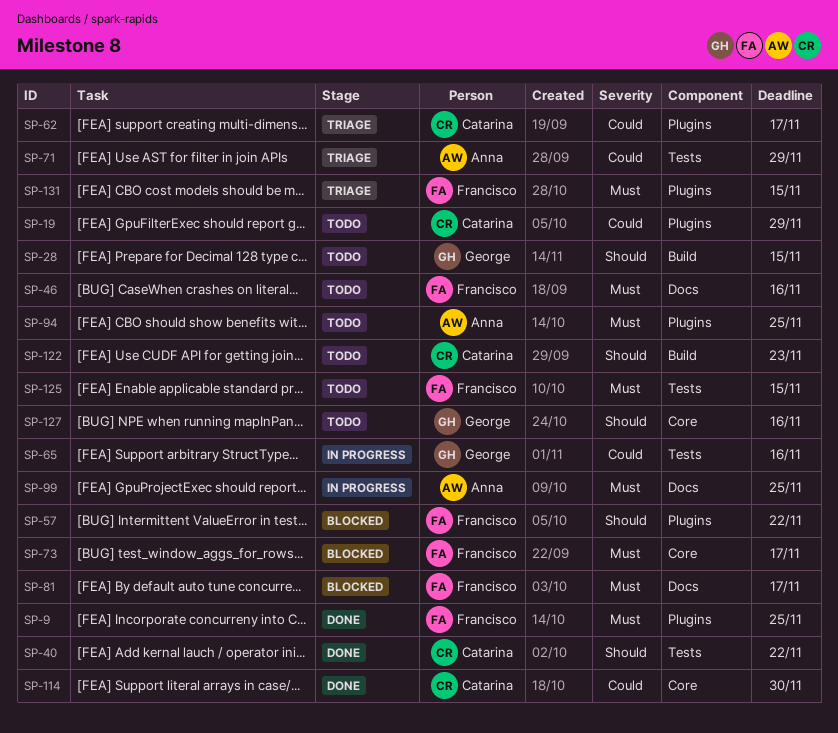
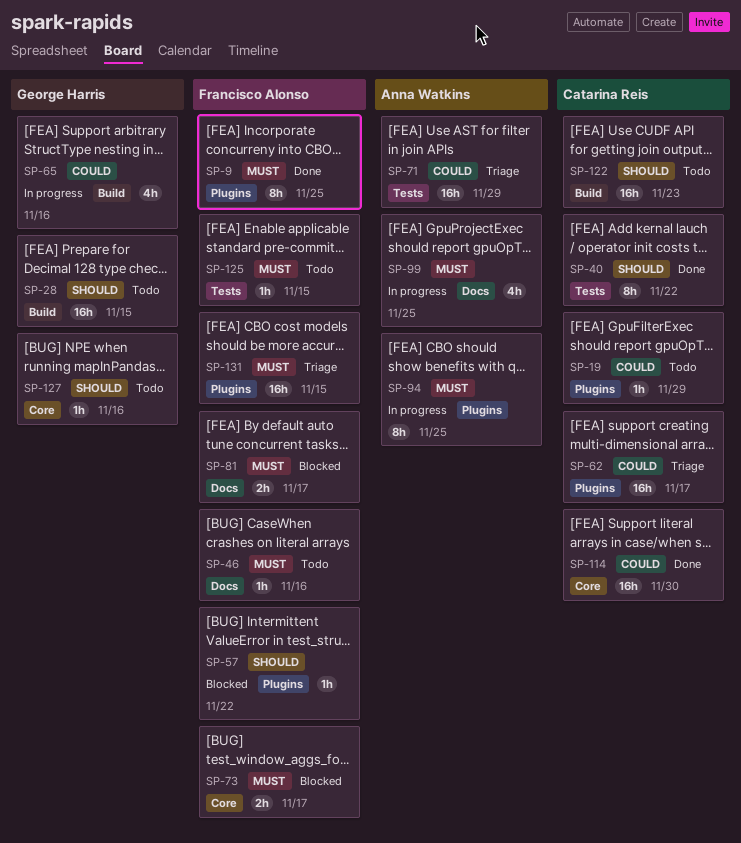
SP-65, label: Tests -> Build
SP-94, status: Todo -> In progress

